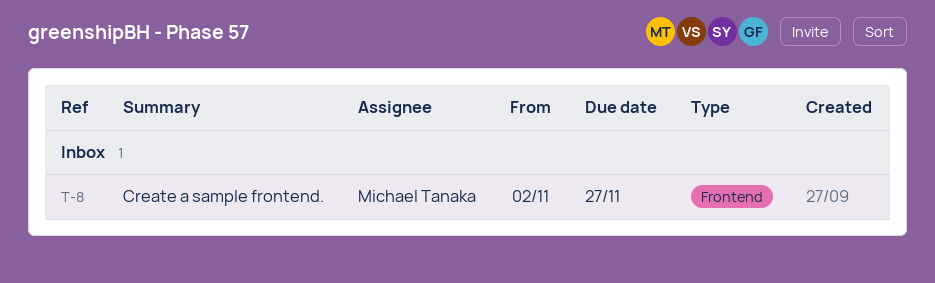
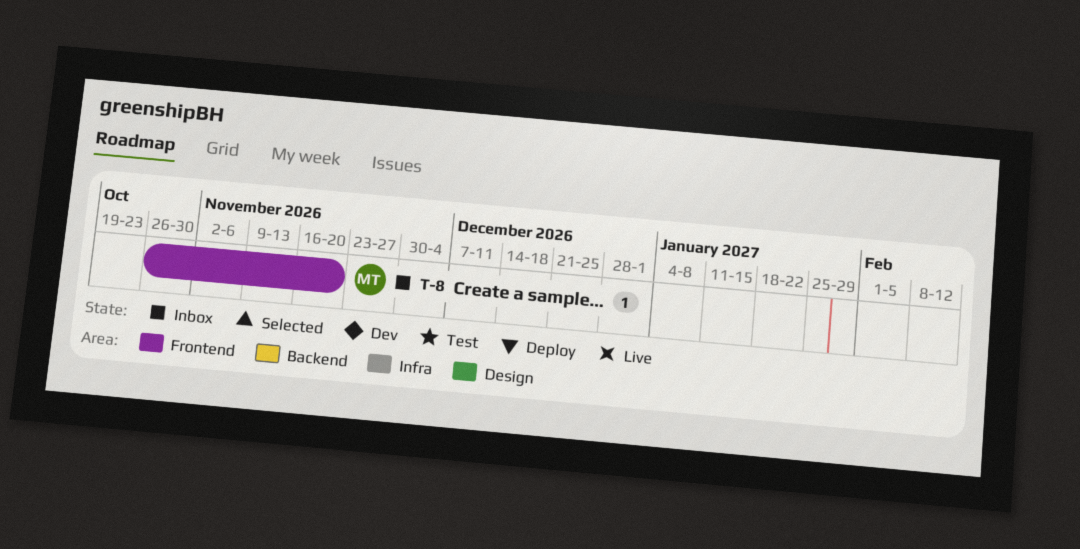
T-8, start: Nov 2 -> Oct 26
T-8, due: Nov 27 -> Nov 20

